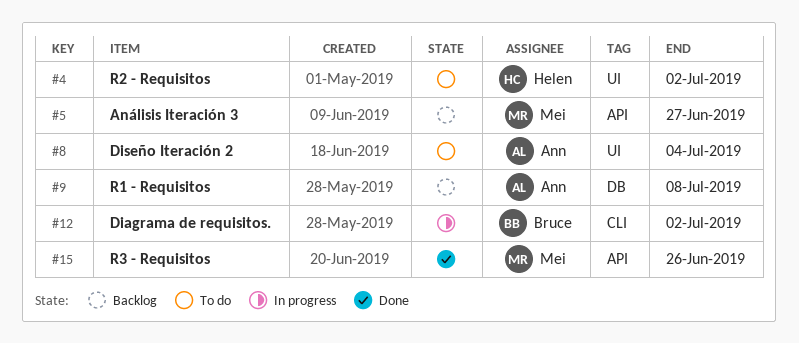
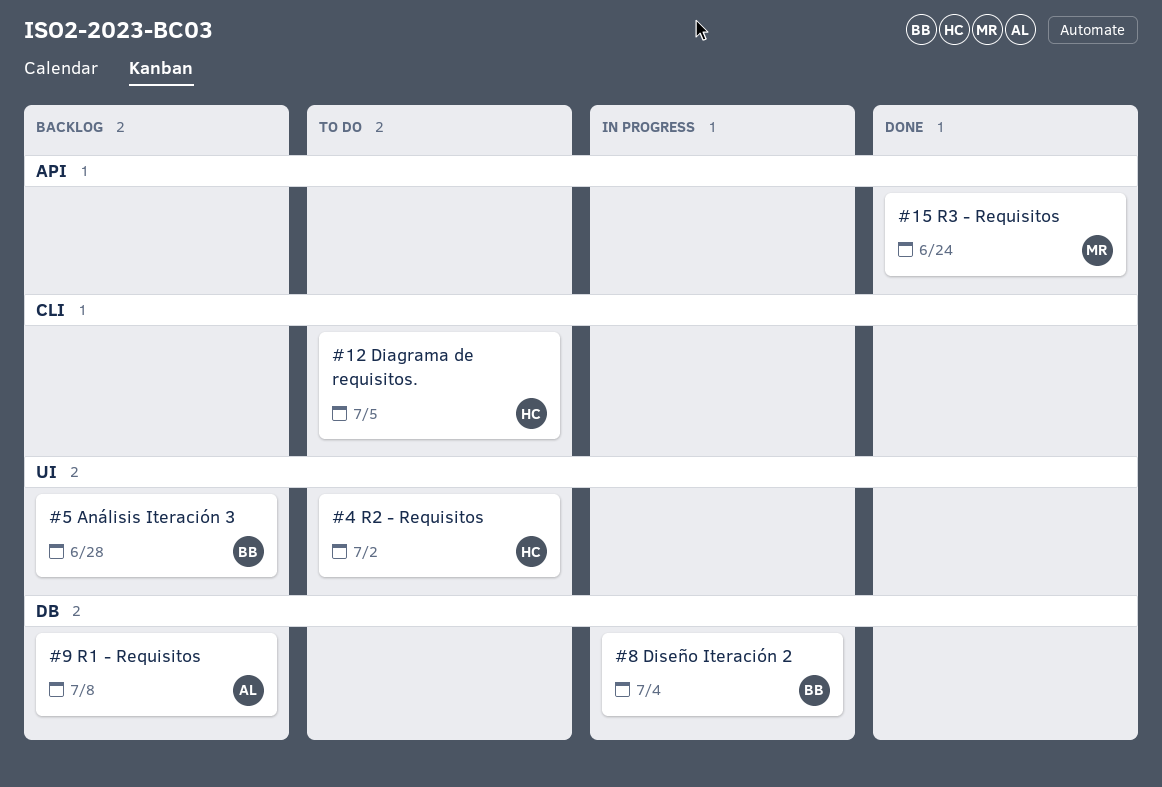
#5, owner: Mei -> Bruce
#5, label: API -> UI
#5, due: Jun 27 -> Jun 28
#8, status: To do -> In progress
#8, owner: Ann -> Bruce
#8, label: UI -> DB
#12, status: In progress -> To do
#12, owner: Bruce -> Helen
#12, due: Jul 2 -> Jul 5
#15, due: Jun 26 -> Jun 24

